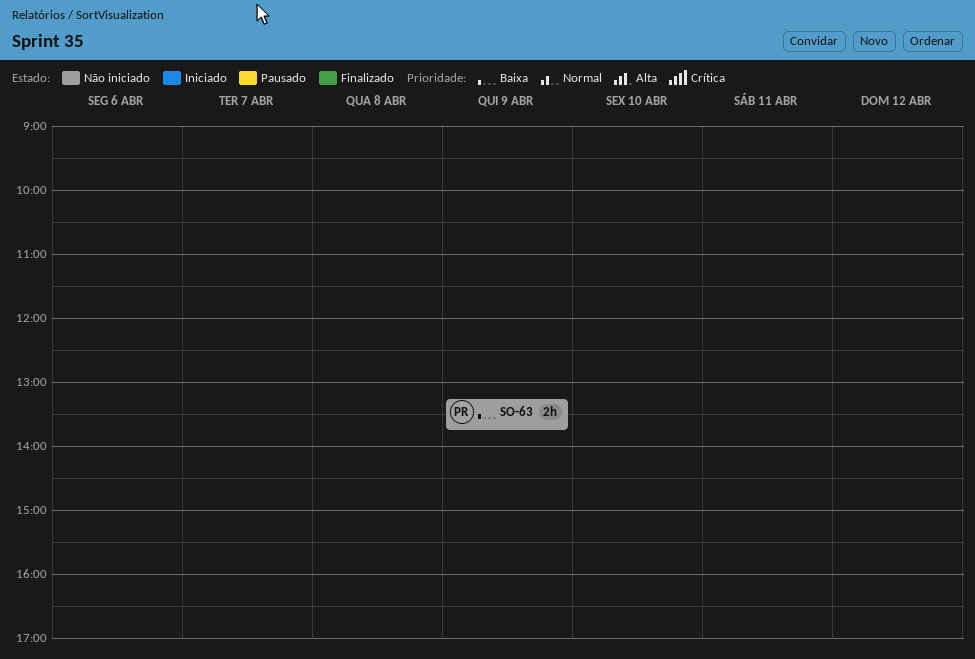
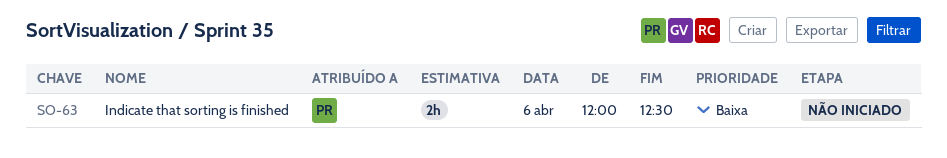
SO-63, day: Apr 9 -> Apr 6
SO-63, begins: 13:15 -> 12:00
SO-63, ends: 13:45 -> 12:30

